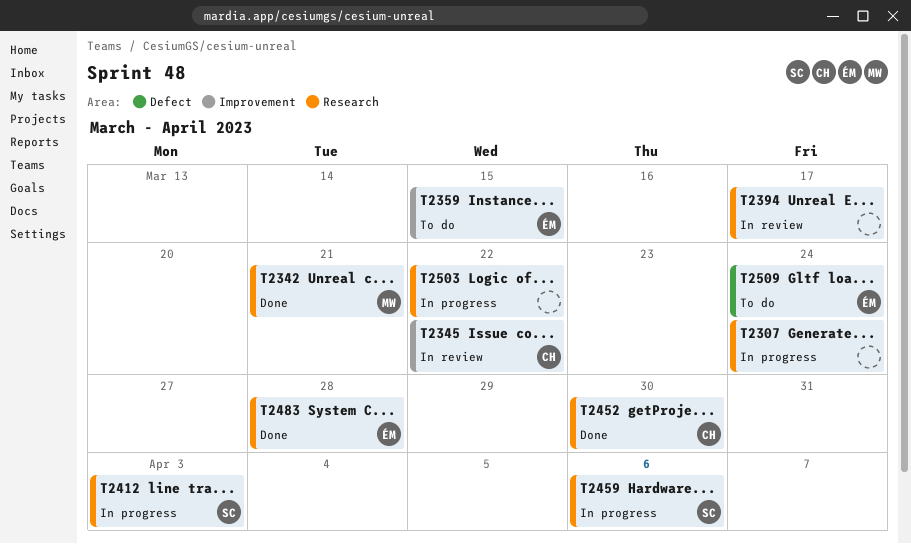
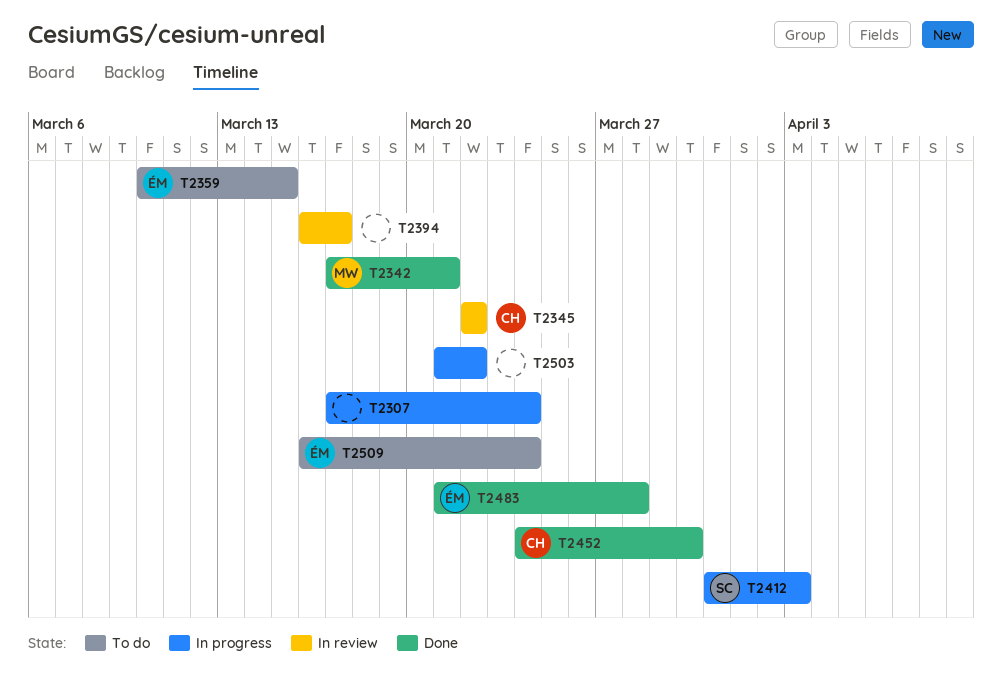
T2459: present -> none

